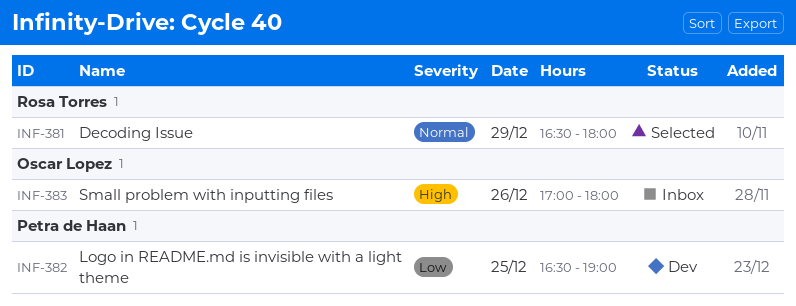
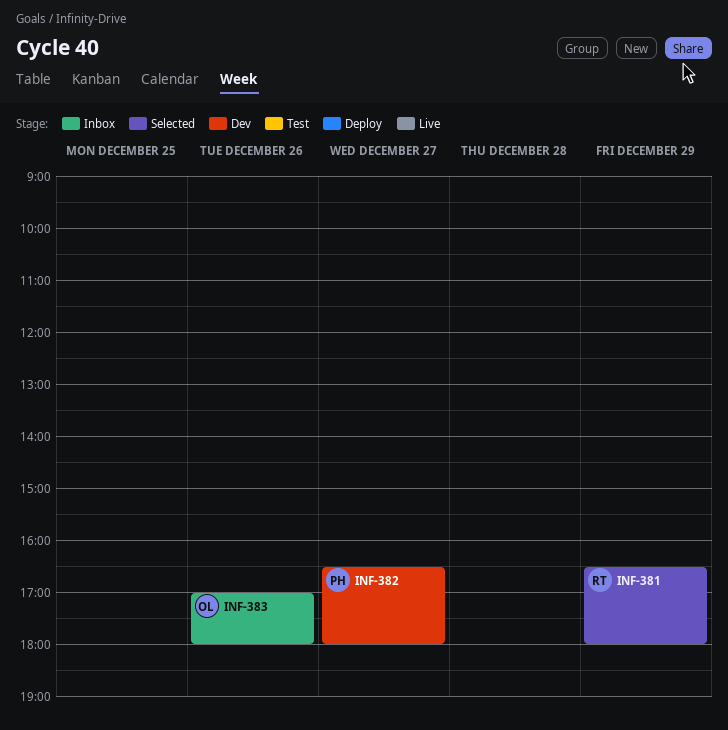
INF-382, day: Dec 25 -> Dec 27
INF-382, ends: 19:00 -> 18:00

